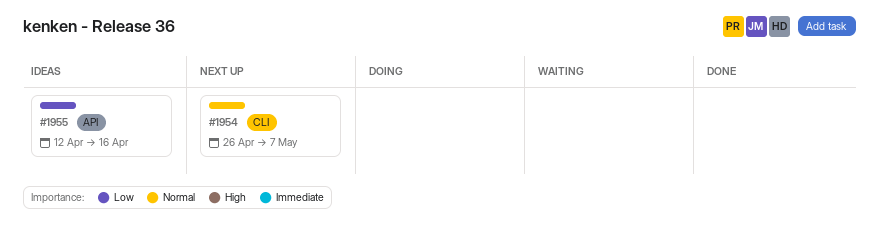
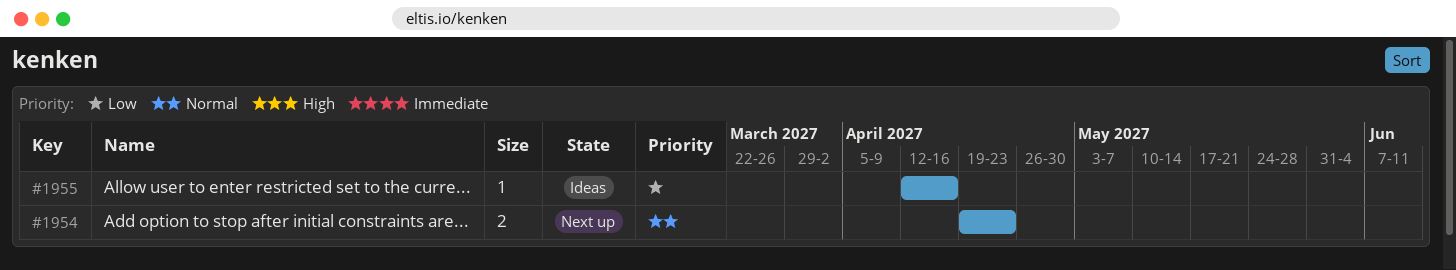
#1954, start: Apr 26 -> Apr 19
#1954, due: May 7 -> Apr 23

